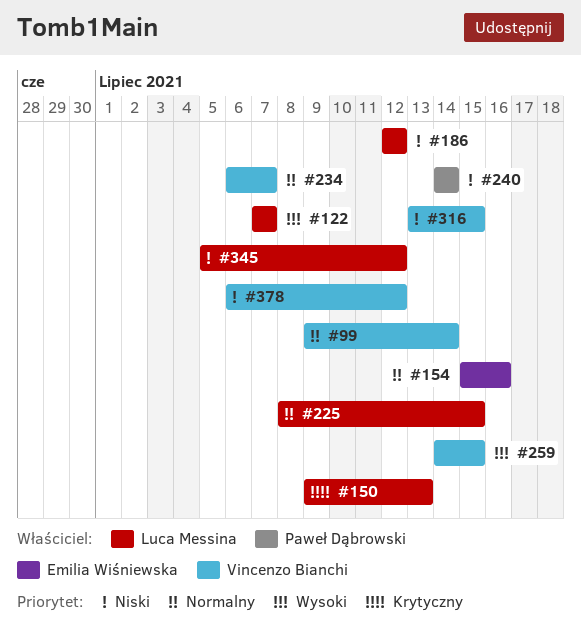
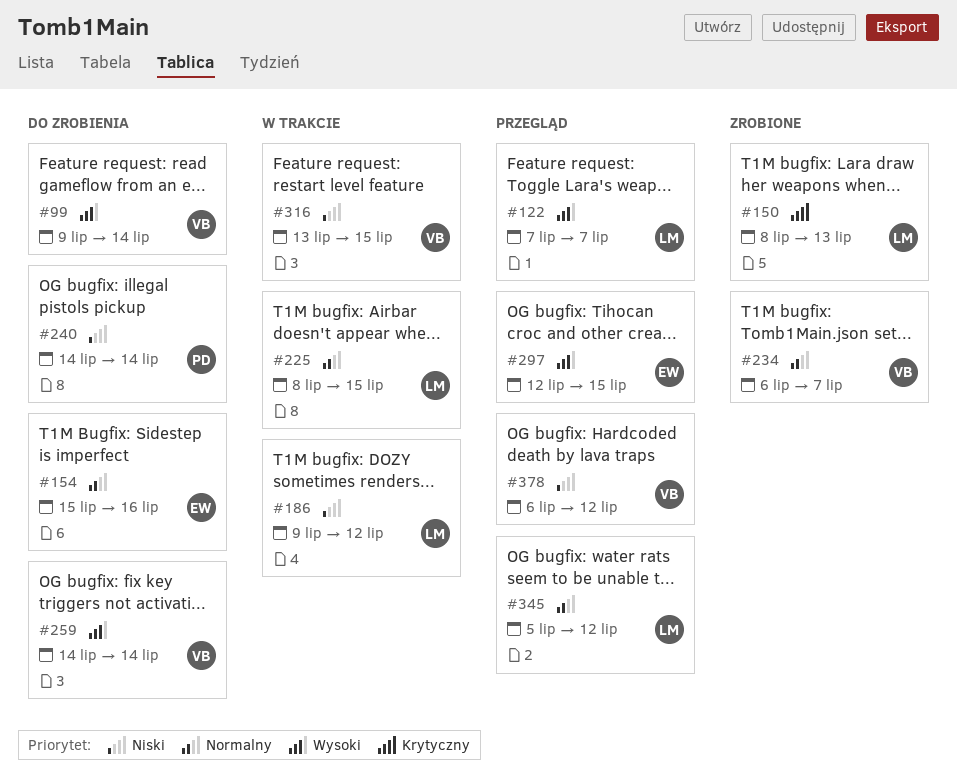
#99, priority: Normalny -> Wysoki
#150, start: Jul 9 -> Jul 8
#186, start: Jul 12 -> Jul 9
#259, due: Jul 15 -> Jul 14
#297: none -> present
#345, priority: Niski -> Normalny

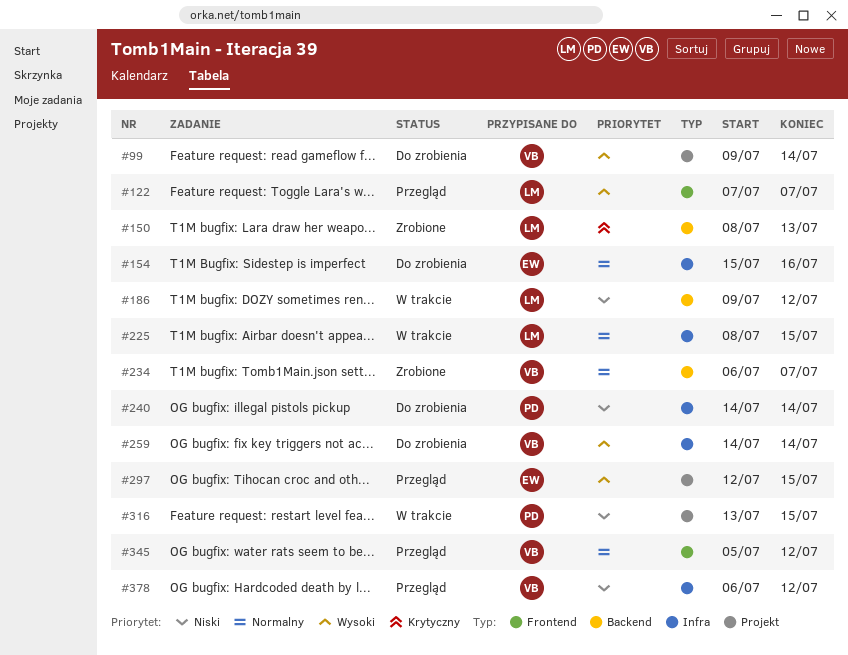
#316, owner: VB -> PD
#345, owner: LM -> VB

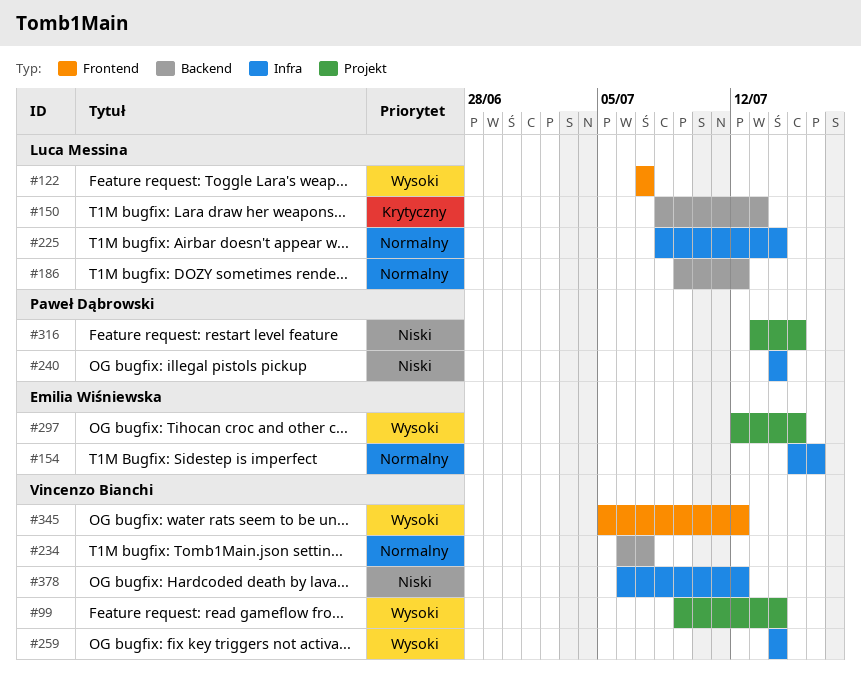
#186, priority: Niski -> Normalny
#225, due: Jul 15 -> Jul 14
#345, priority: Normalny -> Wysoki

